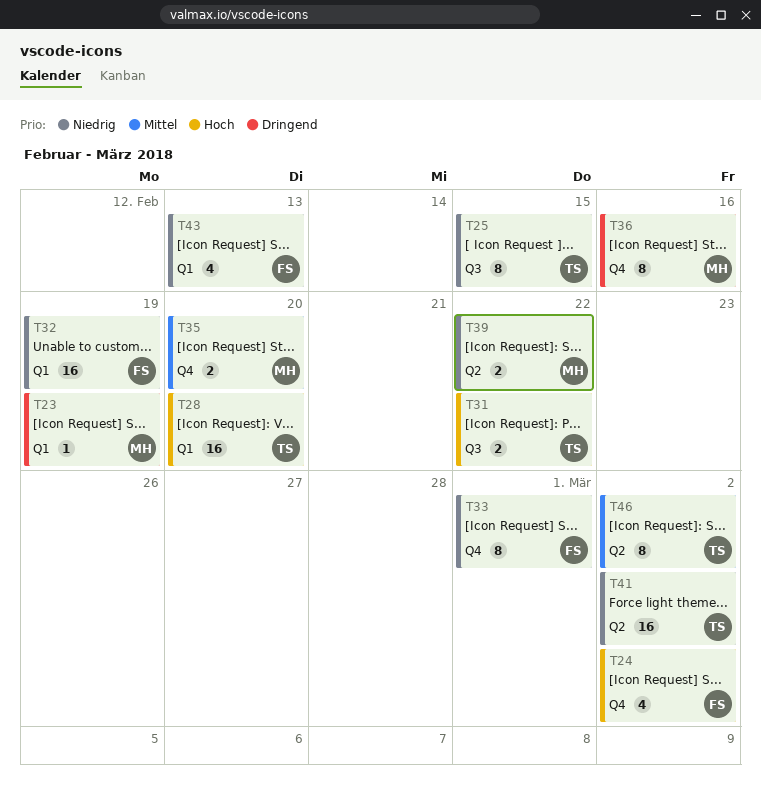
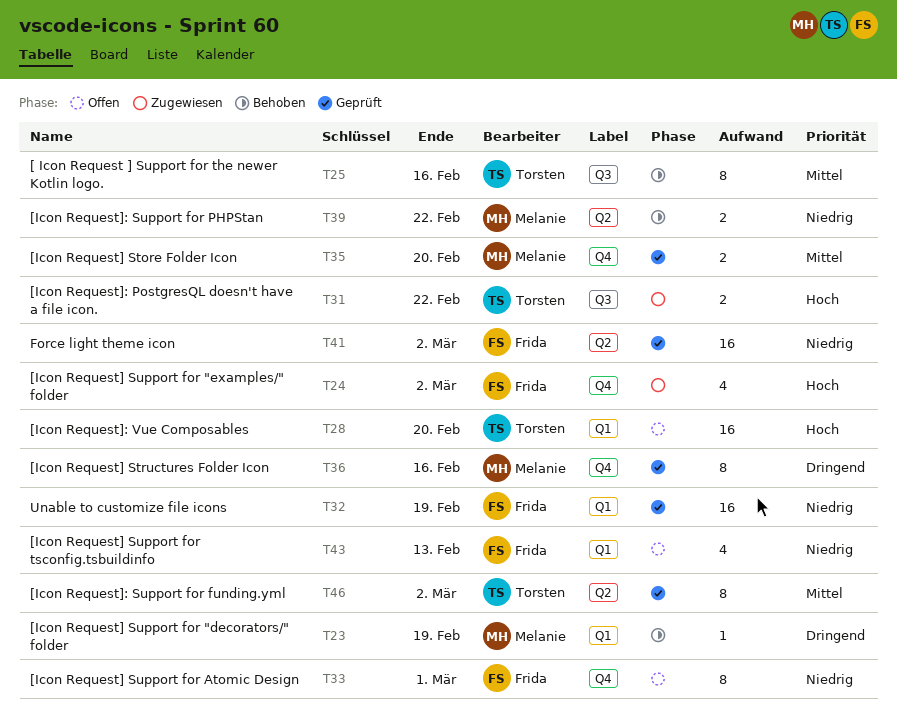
T25, priority: Niedrig -> Mittel
T25, due: Feb 15 -> Feb 16
T41, owner: Torsten -> Frida

